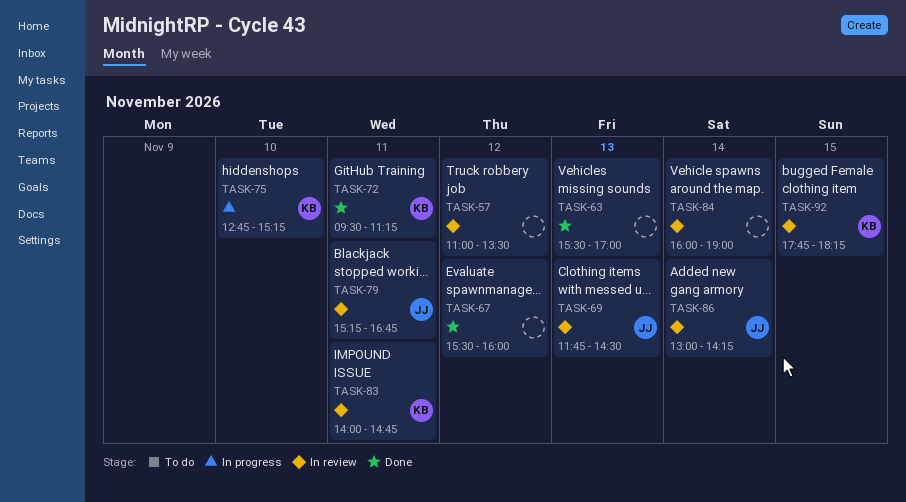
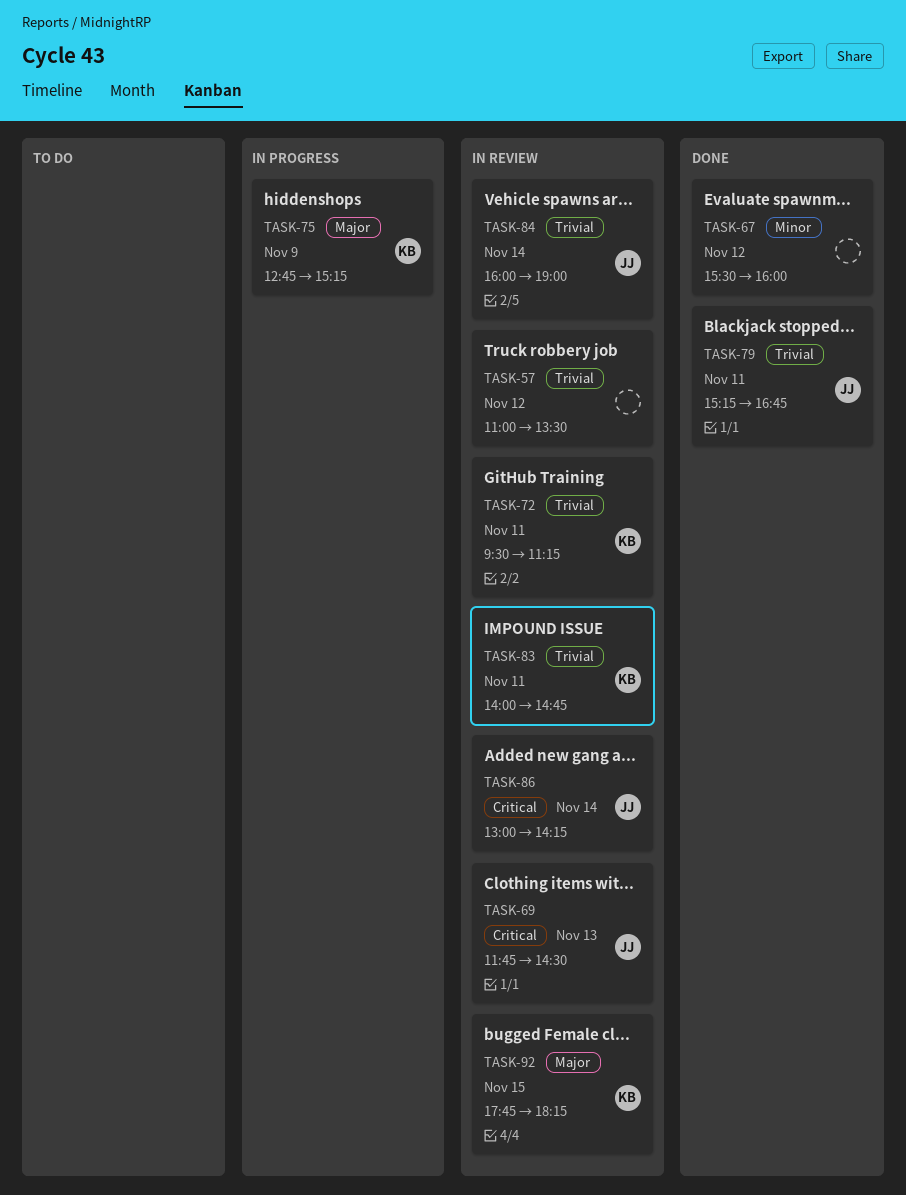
TASK-63: present -> none
TASK-72, status: Done -> In review
TASK-75, day: Nov 10 -> Nov 9
TASK-79, status: In review -> Done
TASK-84, owner: none -> JJ

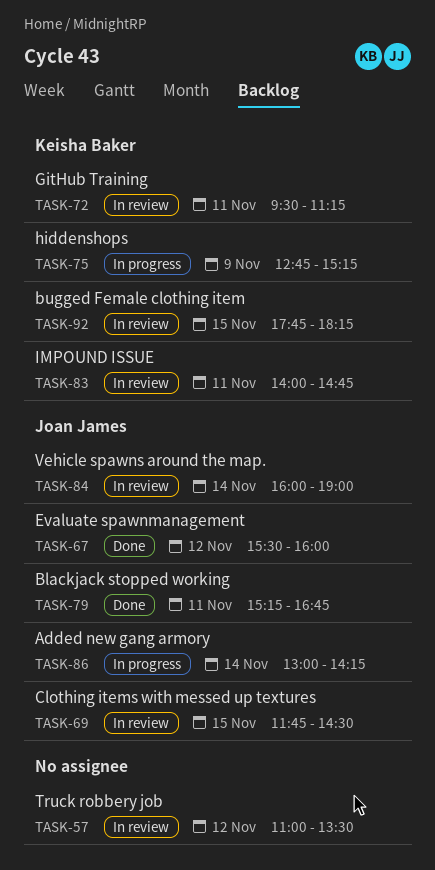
TASK-67, owner: none -> Joan James
TASK-69, day: Nov 13 -> Nov 15
TASK-86, status: In review -> In progress

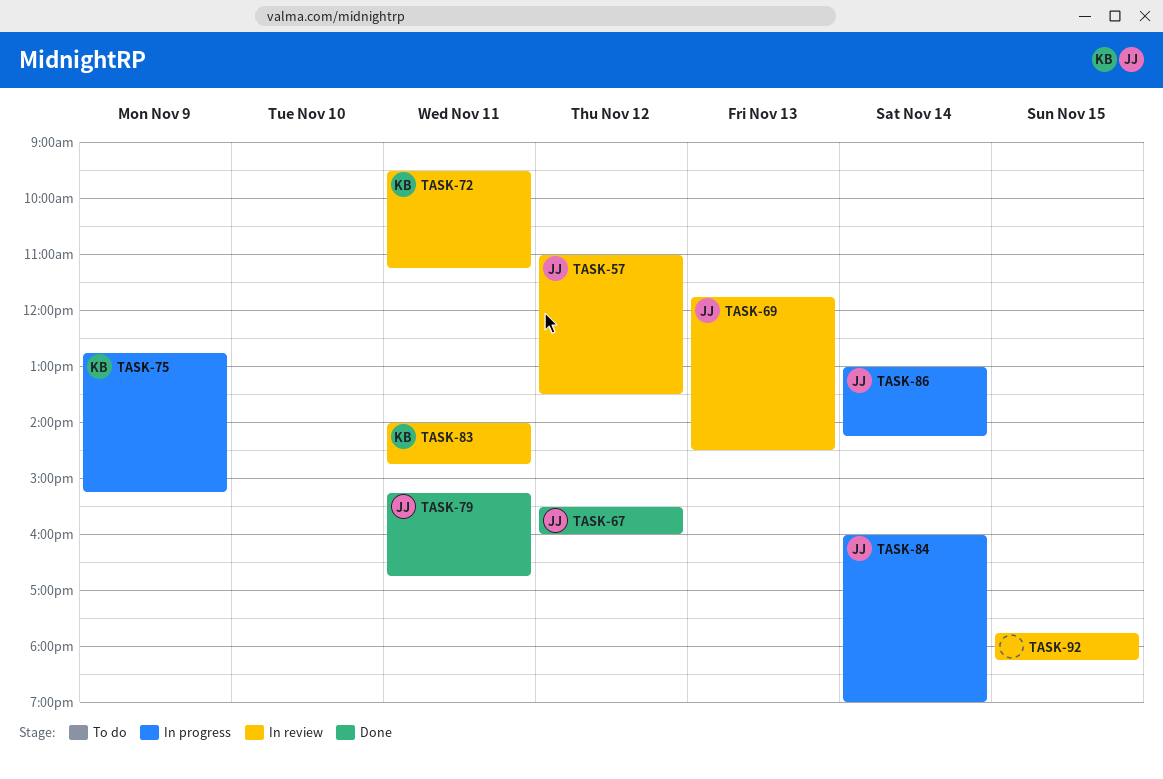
TASK-57, owner: none -> Joan James
TASK-69, day: Nov 15 -> Nov 13
TASK-84, status: In review -> In progress
TASK-92, owner: Keisha Baker -> none

